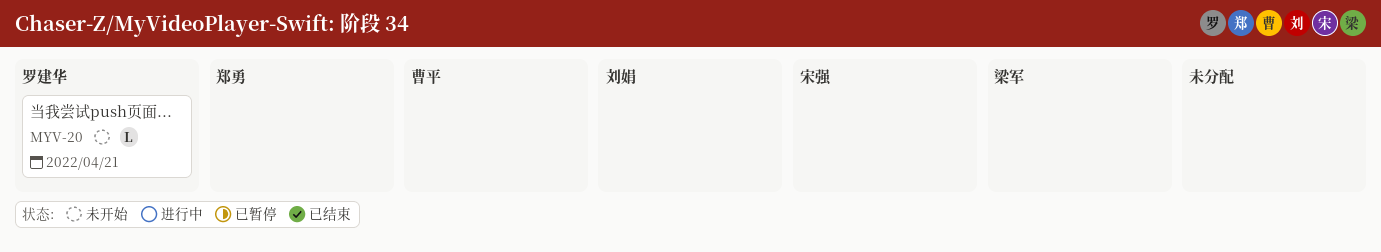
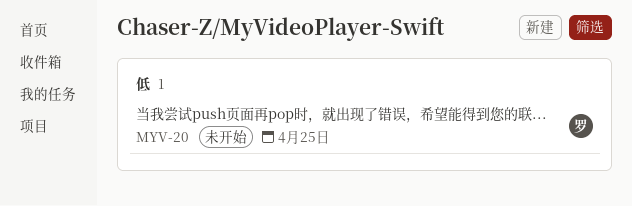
MYV-20, due: Apr 21 -> Apr 25

